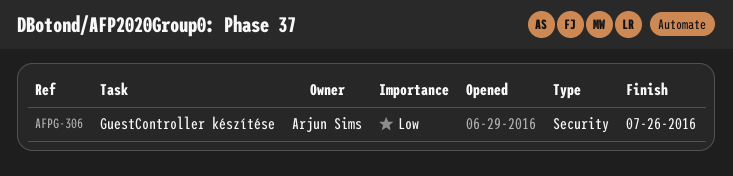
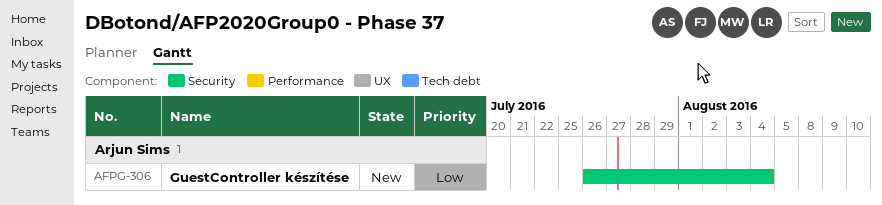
AFPG-306, due: Jul 26 -> Aug 4

